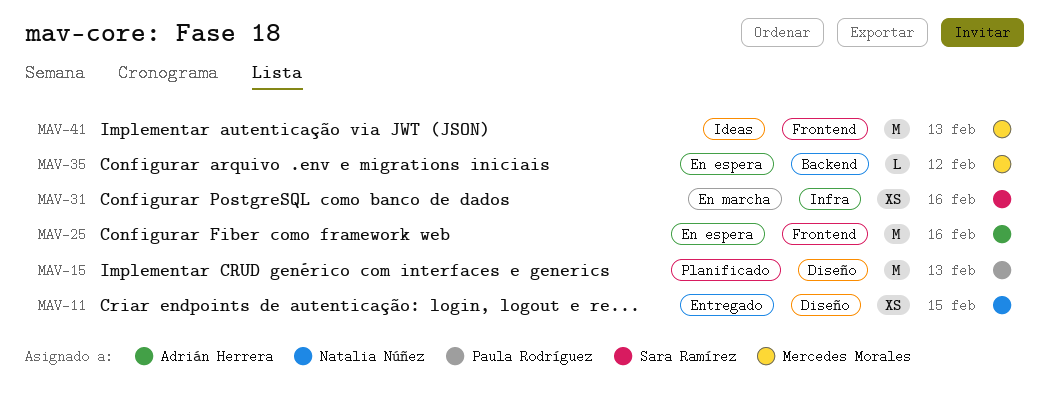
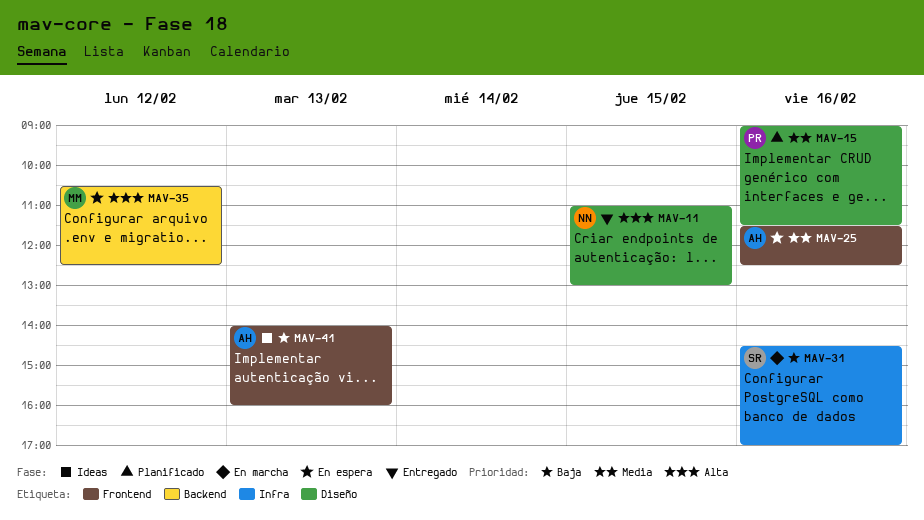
MAV-15, day: Feb 13 -> Feb 16
MAV-41, owner: Mercedes Morales -> Adrián Herrera

